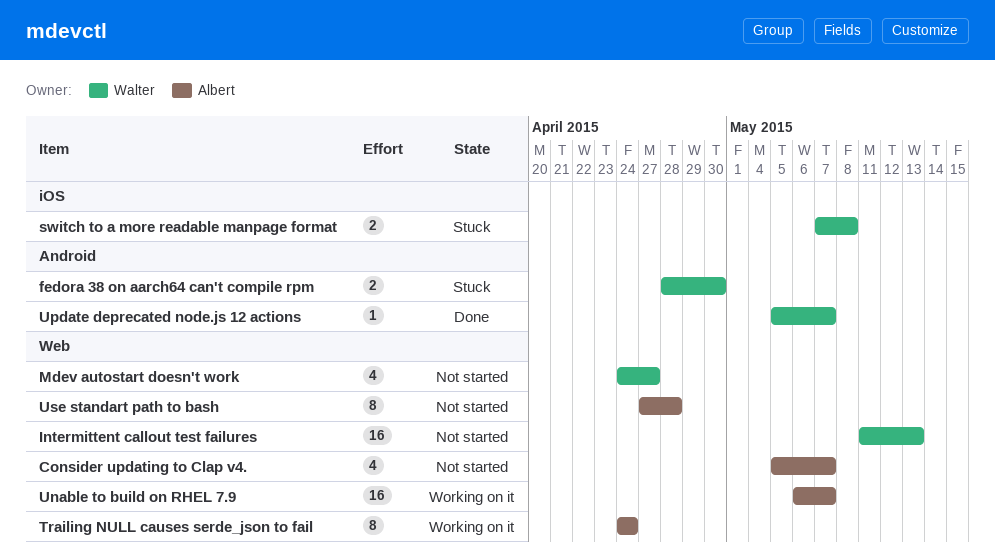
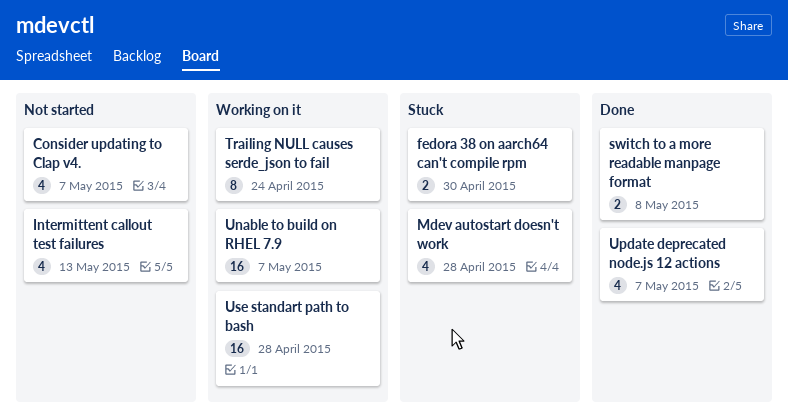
Intermittent callout test failures, estimate: 16 -> 4
Mdev autostart doesn't work, status: Not started -> Stuck
Mdev autostart doesn't work, due: Apr 27 -> Apr 28
switch to a more readable manpage format, status: Stuck -> Done
Update deprecated node.js 12 actions, estimate: 1 -> 4
Use standart path to bash, status: Not started -> Working on it
Use standart path to bash, estimate: 8 -> 16

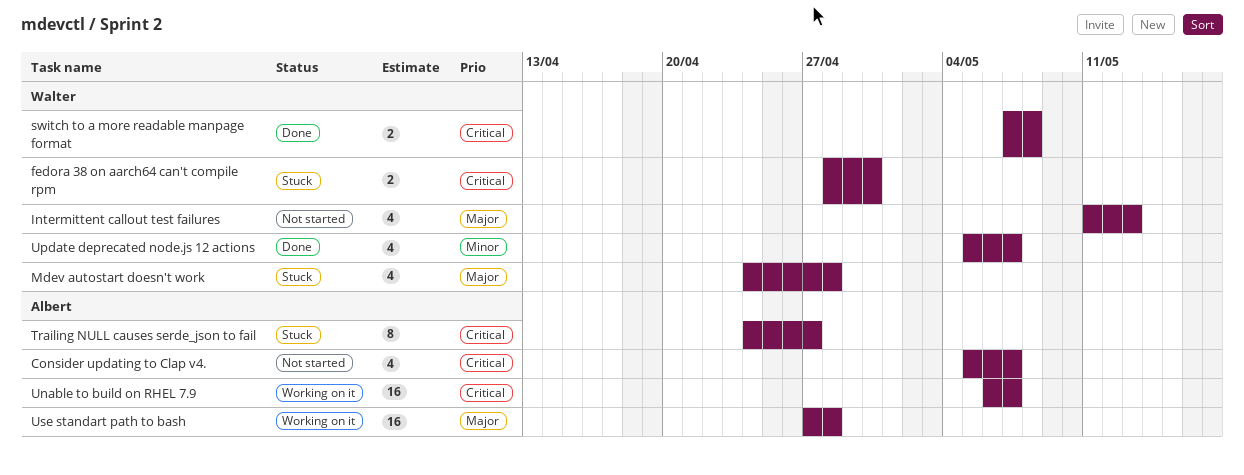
Trailing NULL causes serde_json to fail, status: Working on it -> Stuck
Trailing NULL causes serde_json to fail, due: Apr 24 -> Apr 27

